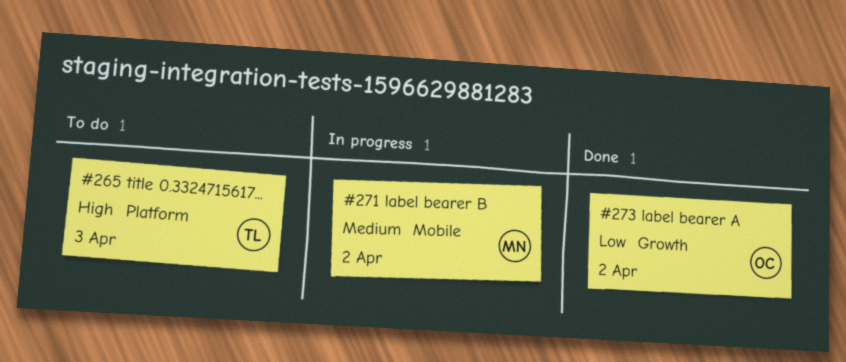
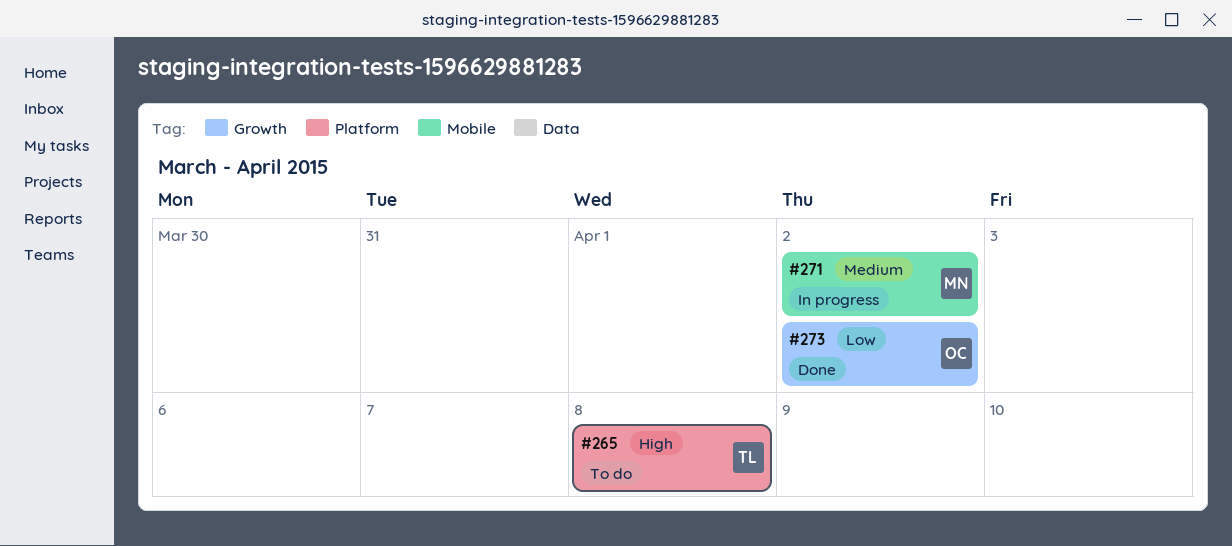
#265, due: Apr 3 -> Apr 8

